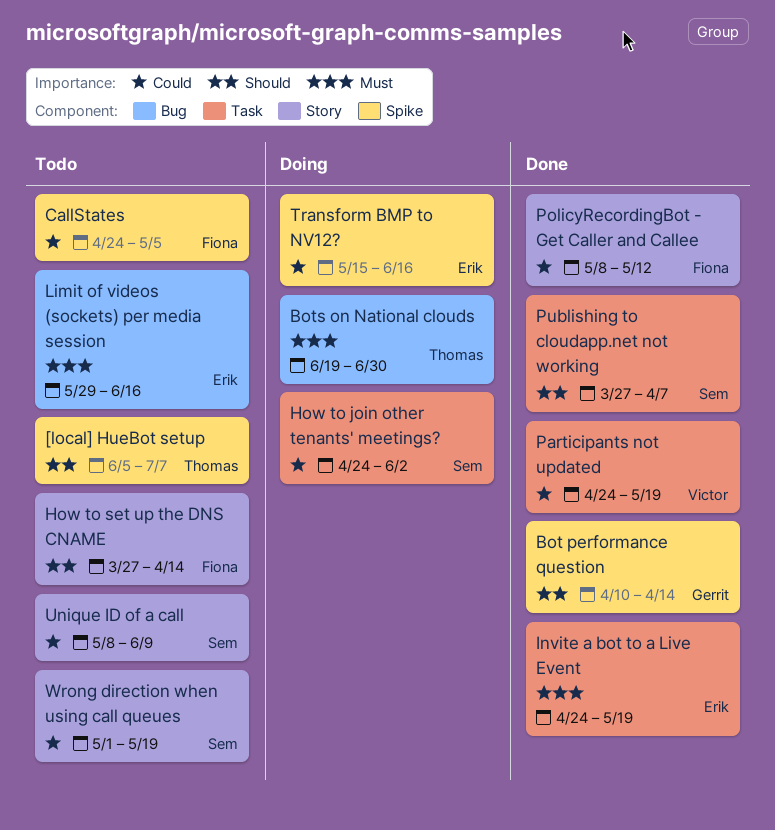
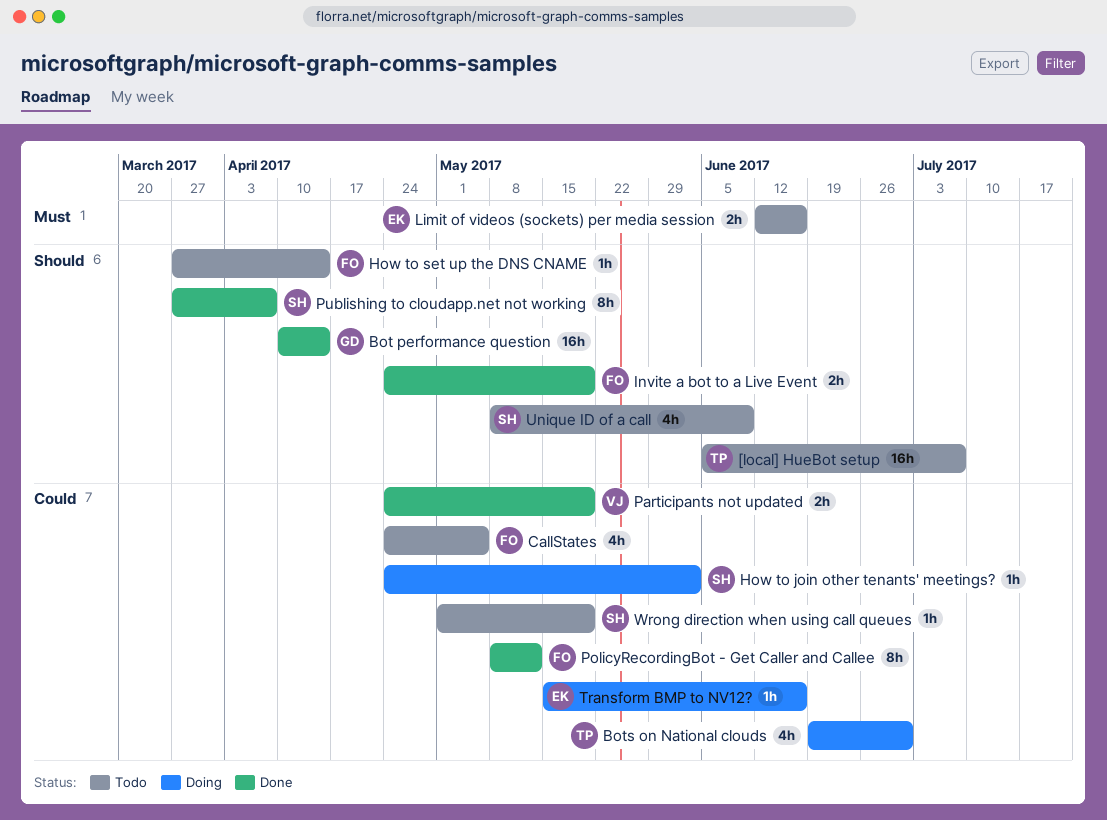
Bots on National clouds, priority: Must -> Could
Invite a bot to a Live Event, owner: Erik -> Fiona
Invite a bot to a Live Event, priority: Must -> Should
Limit of videos (sockets) per media session, start: May 29 -> Jun 12
Unique ID of a call, priority: Could -> Should

